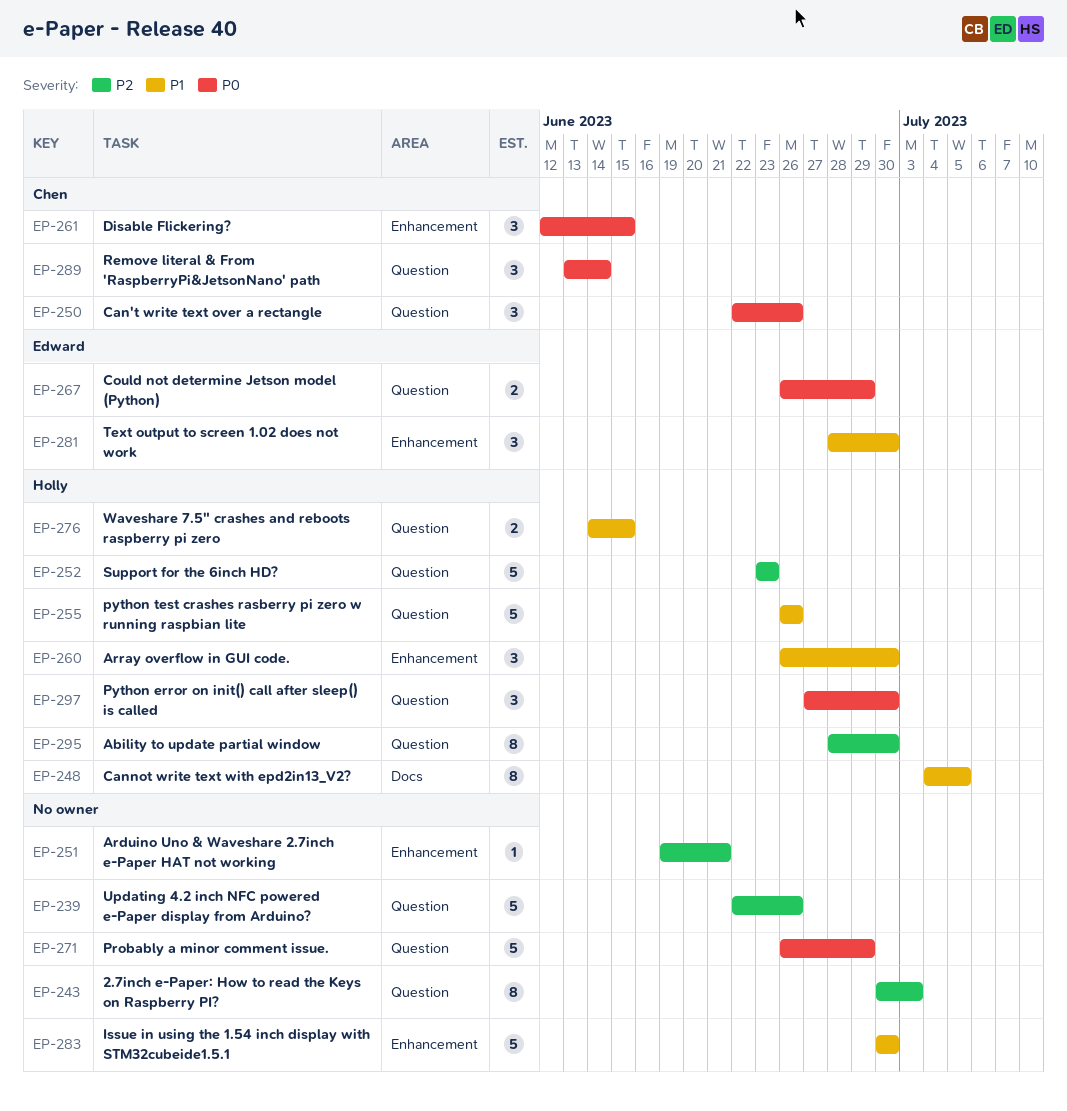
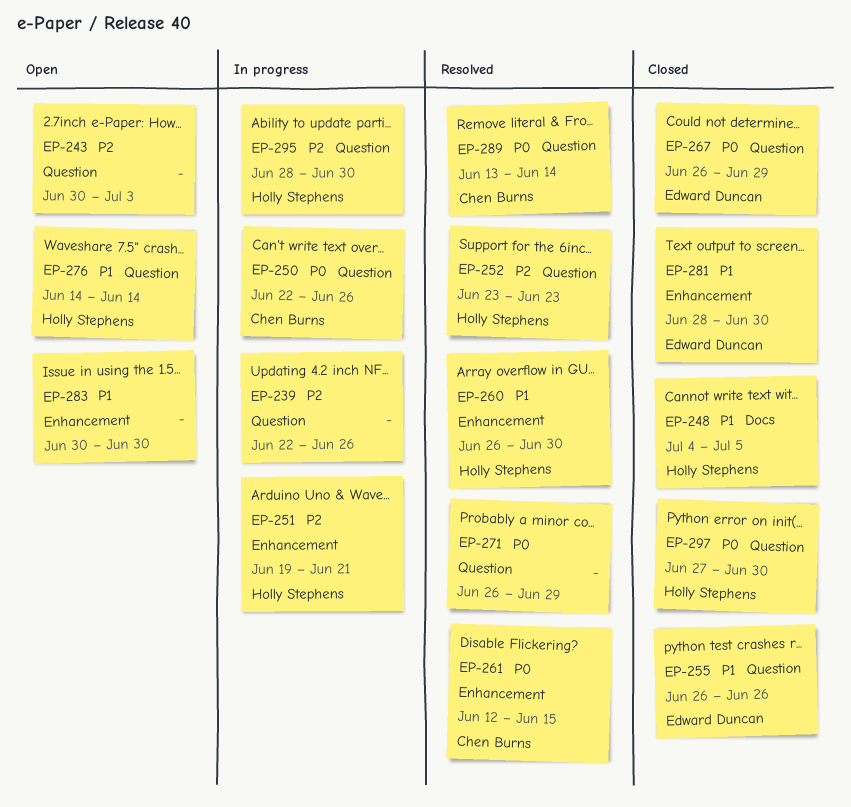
EP-251, owner: none -> Holly Stephens
EP-255, owner: Holly Stephens -> Edward Duncan
EP-276, due: Jun 15 -> Jun 14

